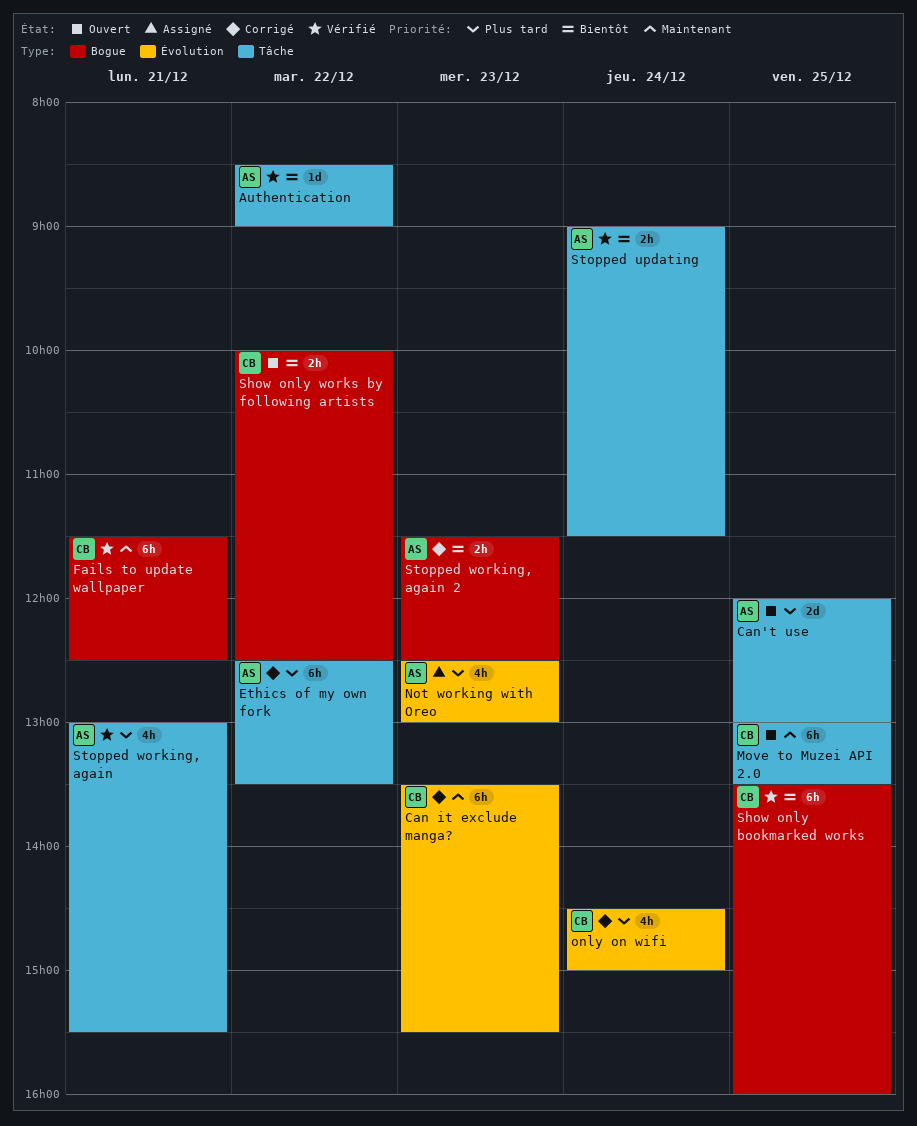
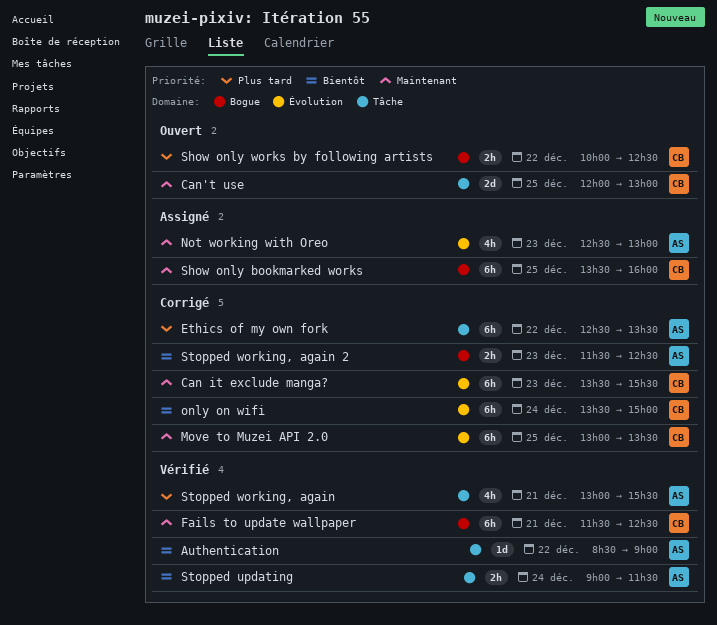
Can't use, owner: AS -> CB
Can't use, priority: Plus tard -> Maintenant
Move to Muzei API 2.0, status: Ouvert -> Corrigé
Move to Muzei API 2.0, label: Tâche -> Évolution
Not working with Oreo, priority: Plus tard -> Maintenant
only on wifi, priority: Plus tard -> Bientôt
only on wifi, estimate: 4h -> 6h
only on wifi, begins: 14:30 -> 13:30
Show only bookmarked works, status: Vérifié -> Assigné
Show only bookmarked works, priority: Bientôt -> Maintenant
Show only works by following artists, priority: Bientôt -> Plus tard

